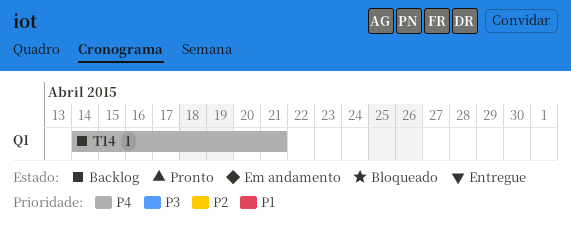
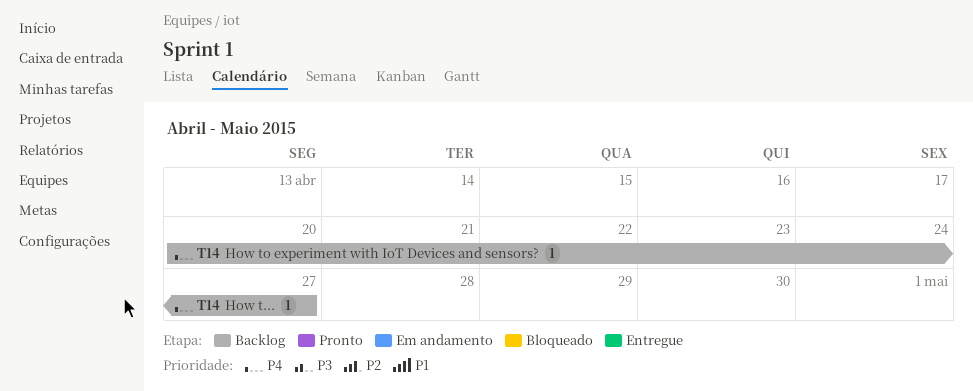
T14, start: Apr 14 -> Apr 20
T14, due: Apr 21 -> Apr 27

